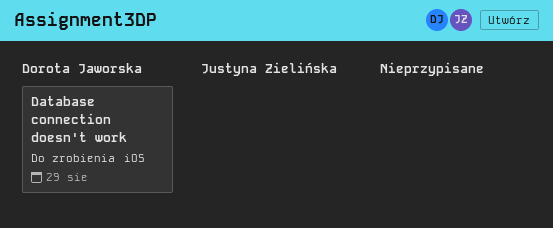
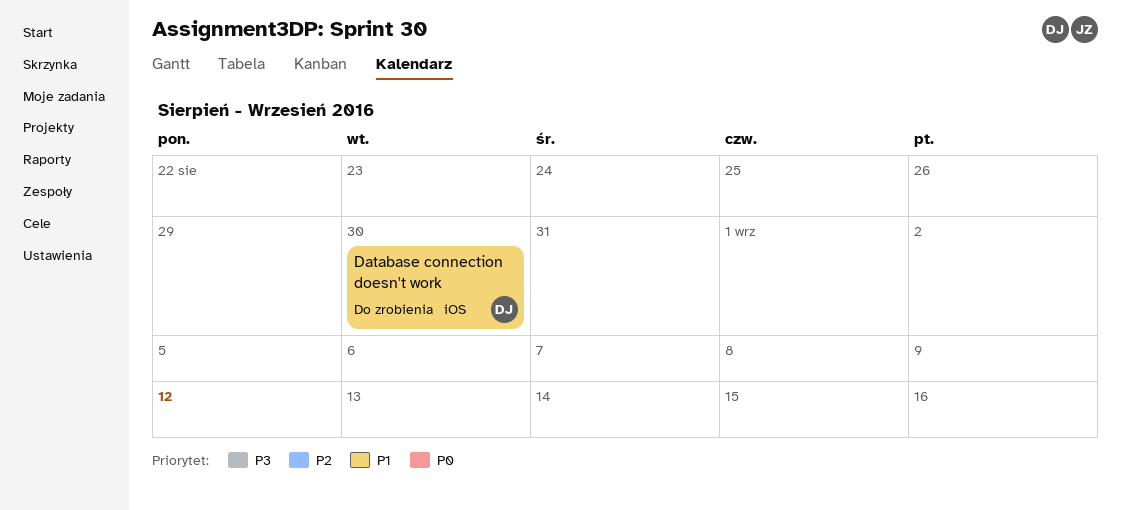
Database connection doesn't work, due: Aug 29 -> Aug 30

